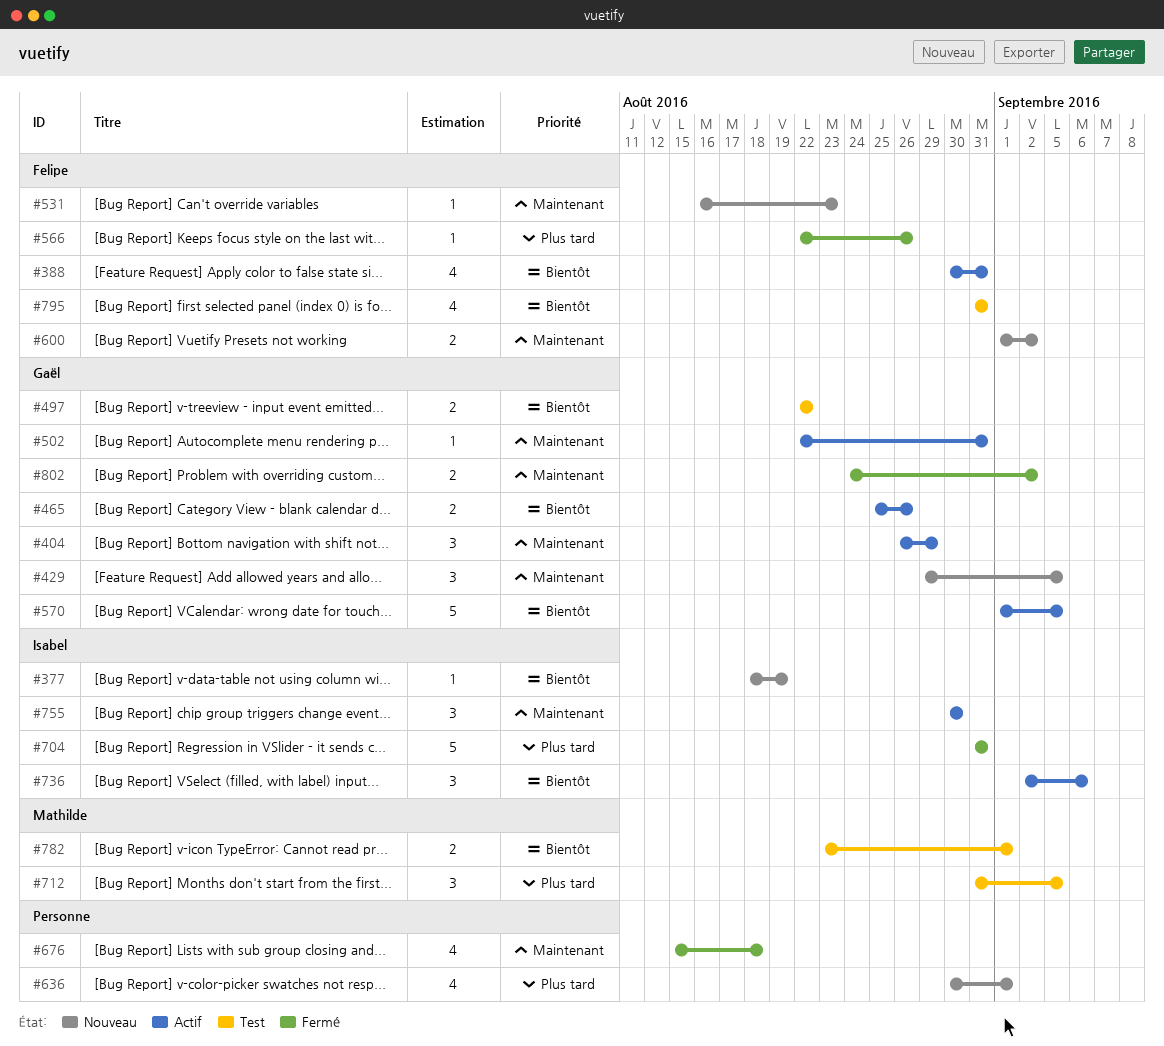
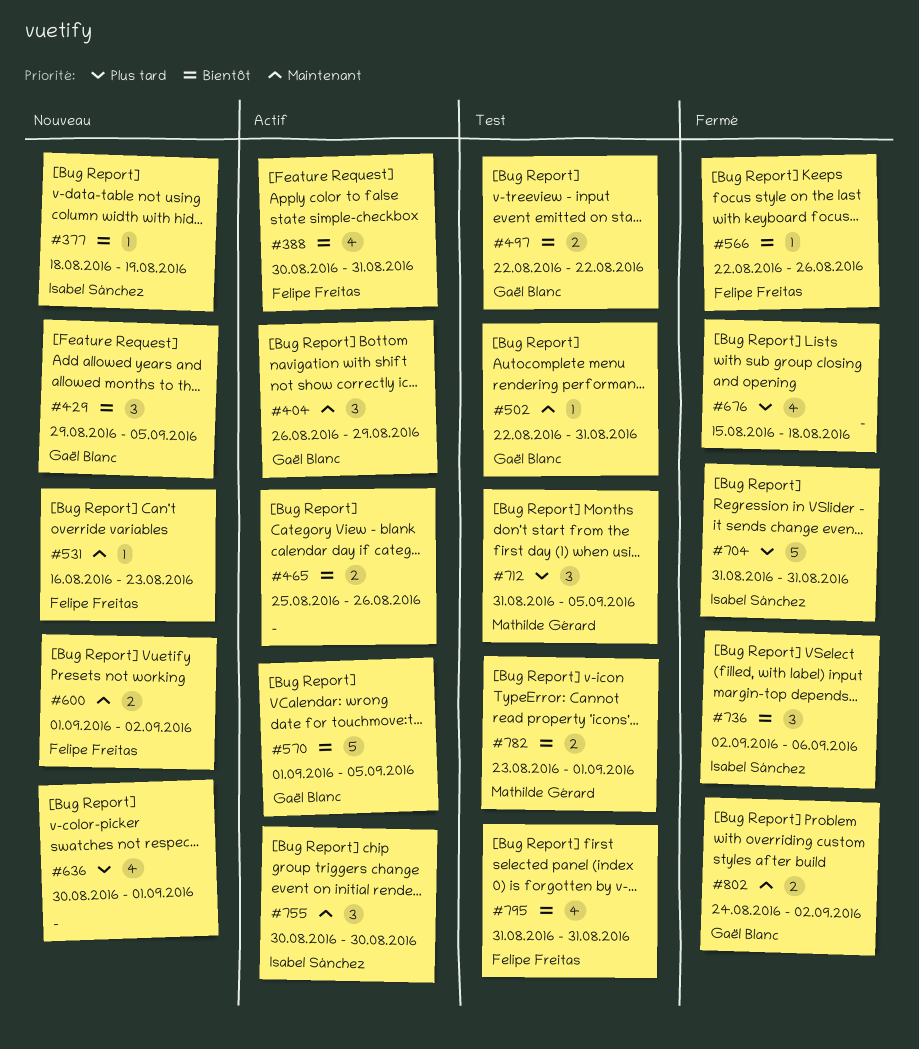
#429, priority: Maintenant -> Bientôt
#465, owner: Gaël Blanc -> none
#502, status: Actif -> Test
#566, priority: Plus tard -> Bientôt
#676, priority: Maintenant -> Plus tard
#736, status: Actif -> Fermé

